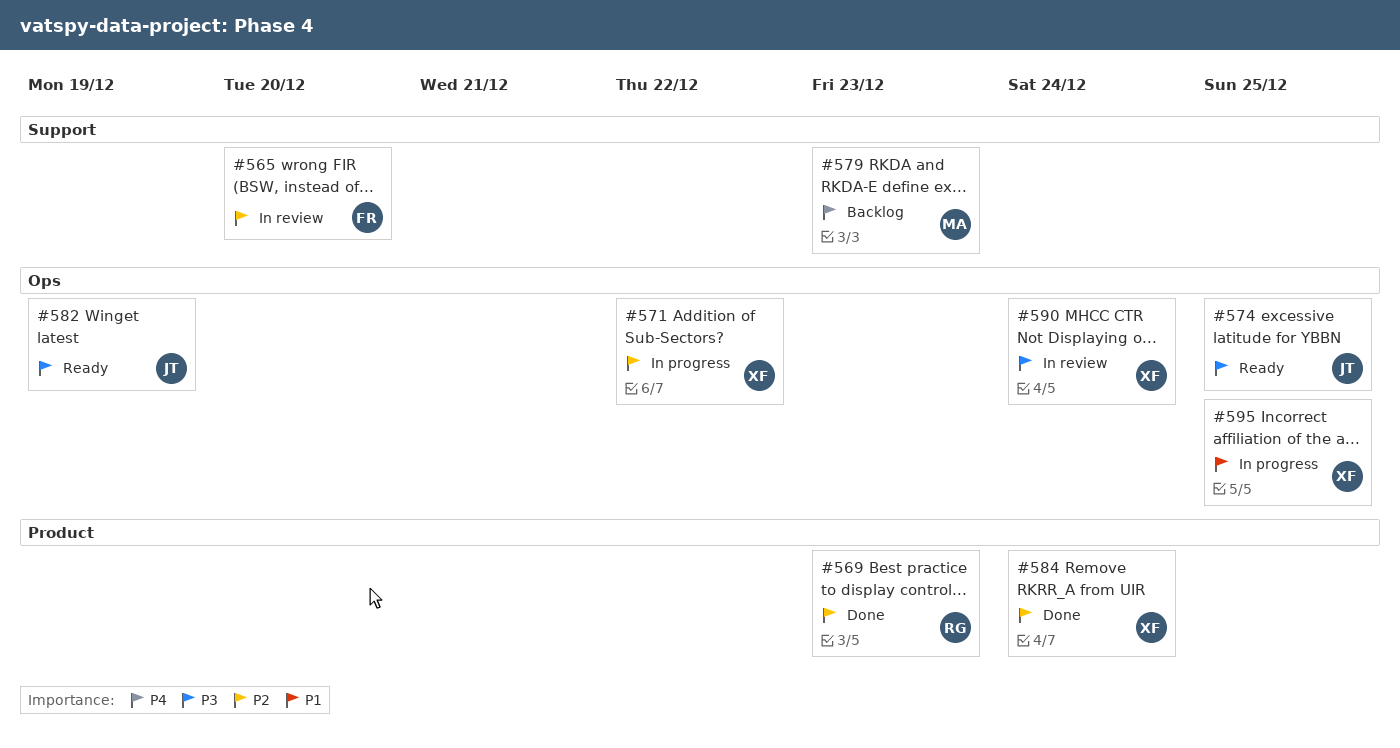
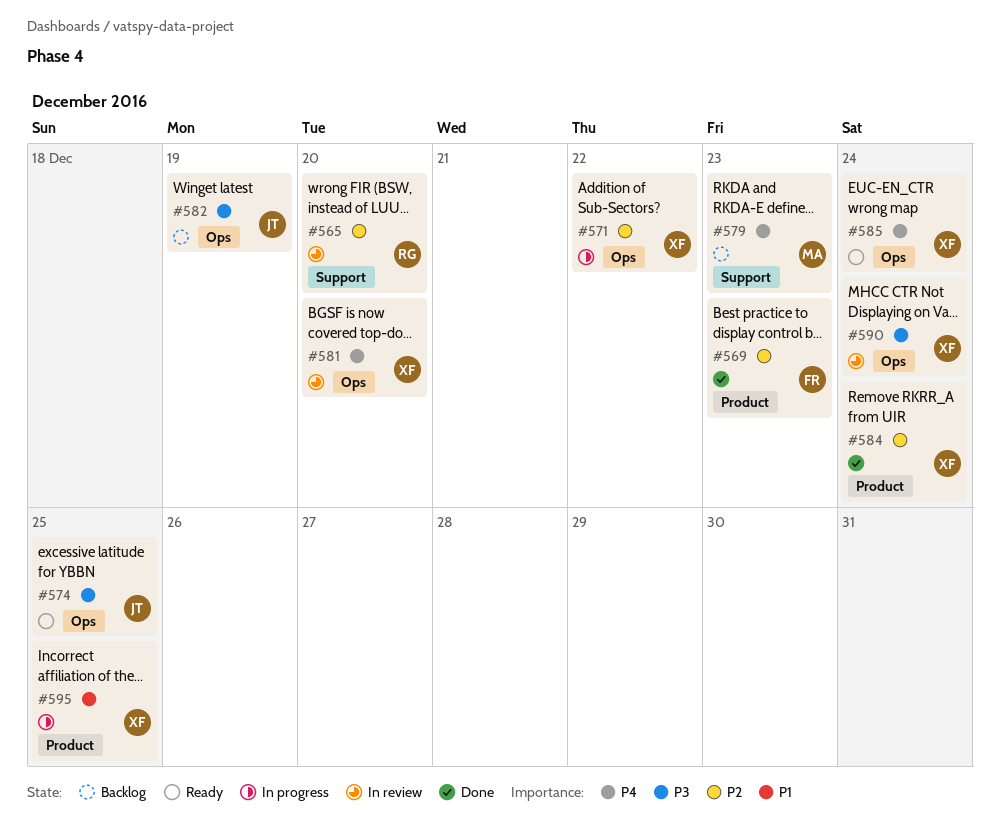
#565, owner: FR -> RG
#569, owner: RG -> FR
#581: none -> present
#582, status: Ready -> Backlog
#585: none -> present
#595, label: Ops -> Product

